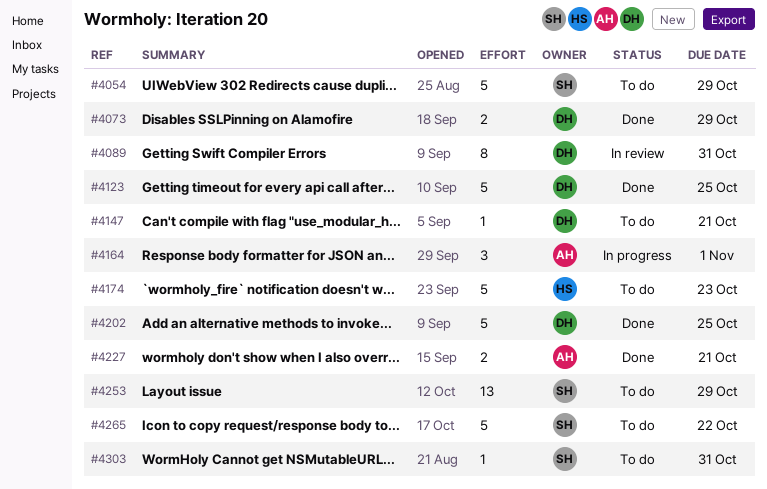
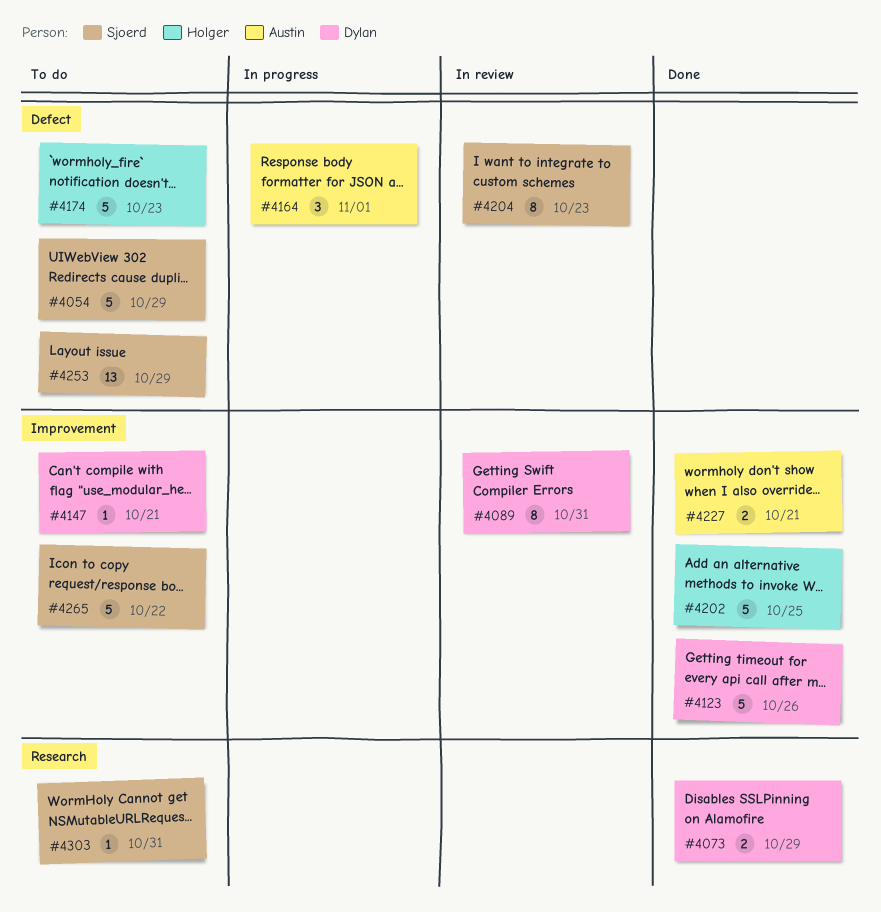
#4123, due: Oct 25 -> Oct 26
#4202, owner: Dylan -> Holger
#4204: none -> present

